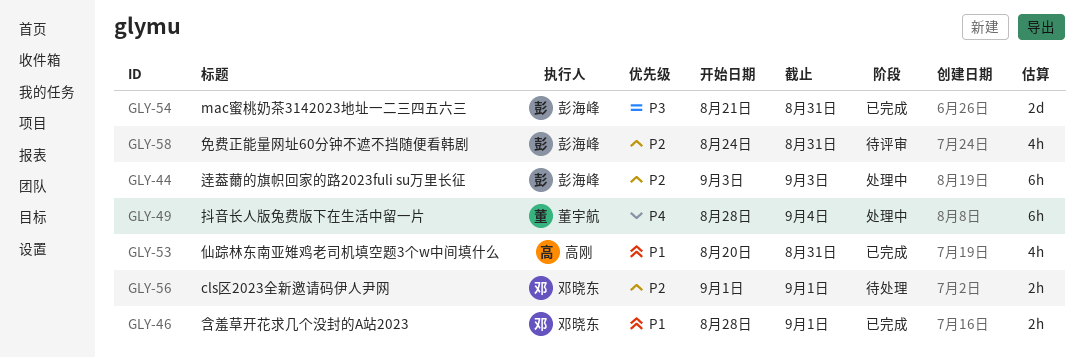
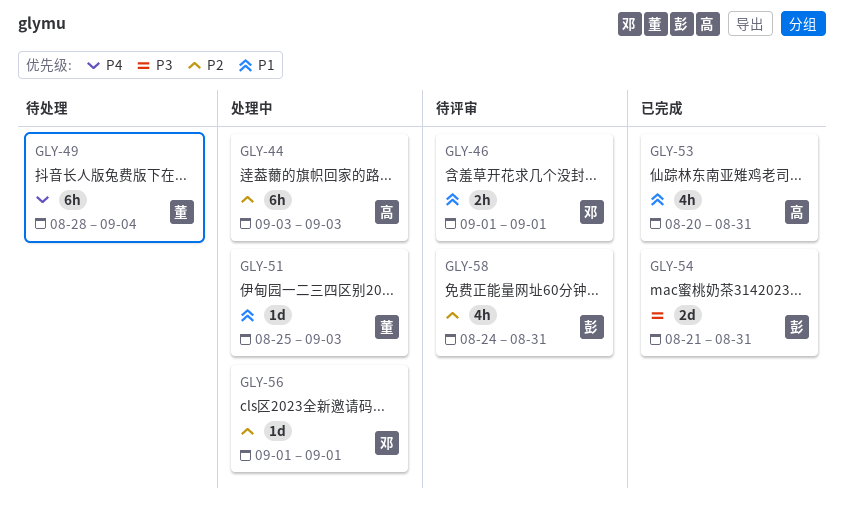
GLY-44, owner: 彭海峰 -> 高刚
GLY-46, status: 已完成 -> 待评审
GLY-46, start: Aug 28 -> Sep 1
GLY-49, status: 处理中 -> 待处理
GLY-51: none -> present
GLY-56, status: 待处理 -> 处理中
GLY-56, estimate: 2h -> 1d

